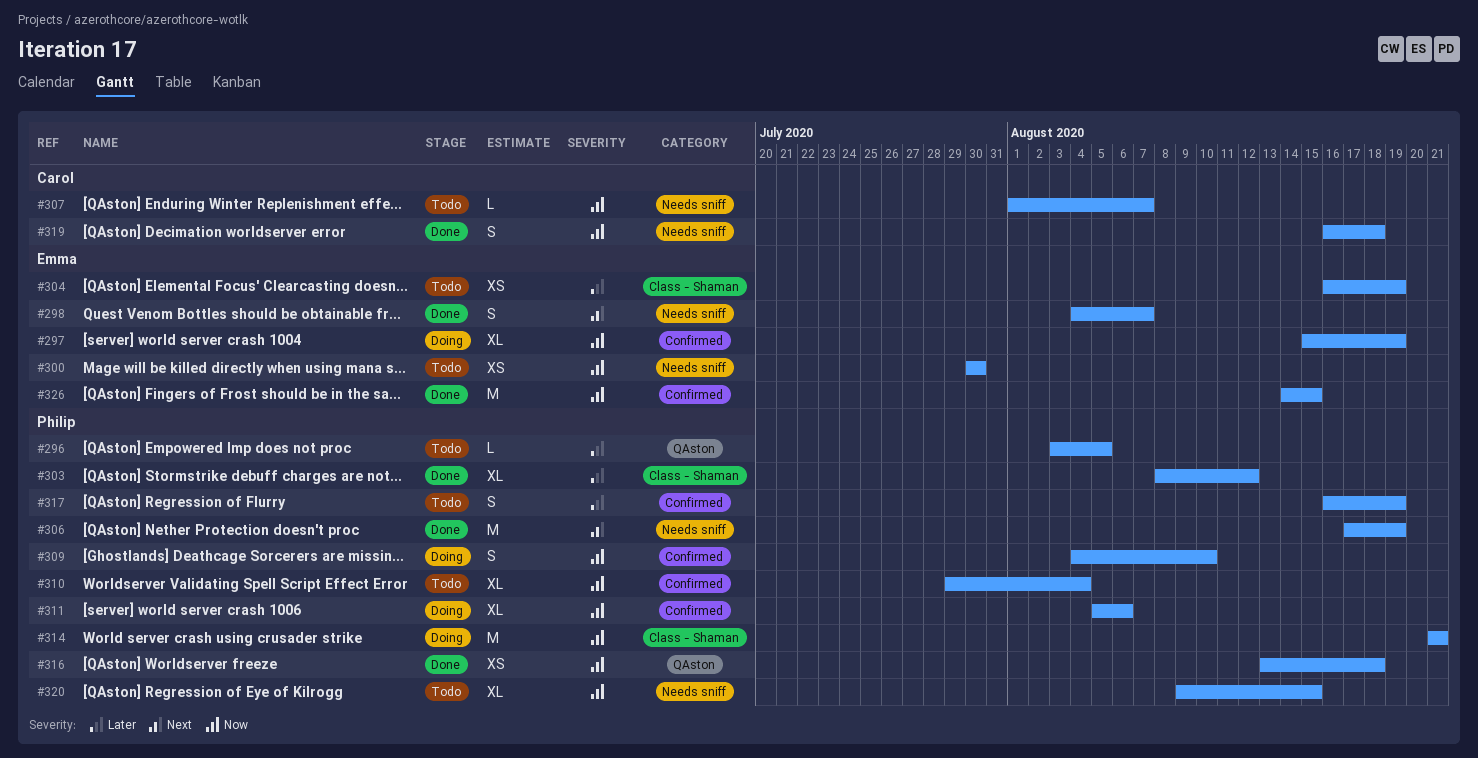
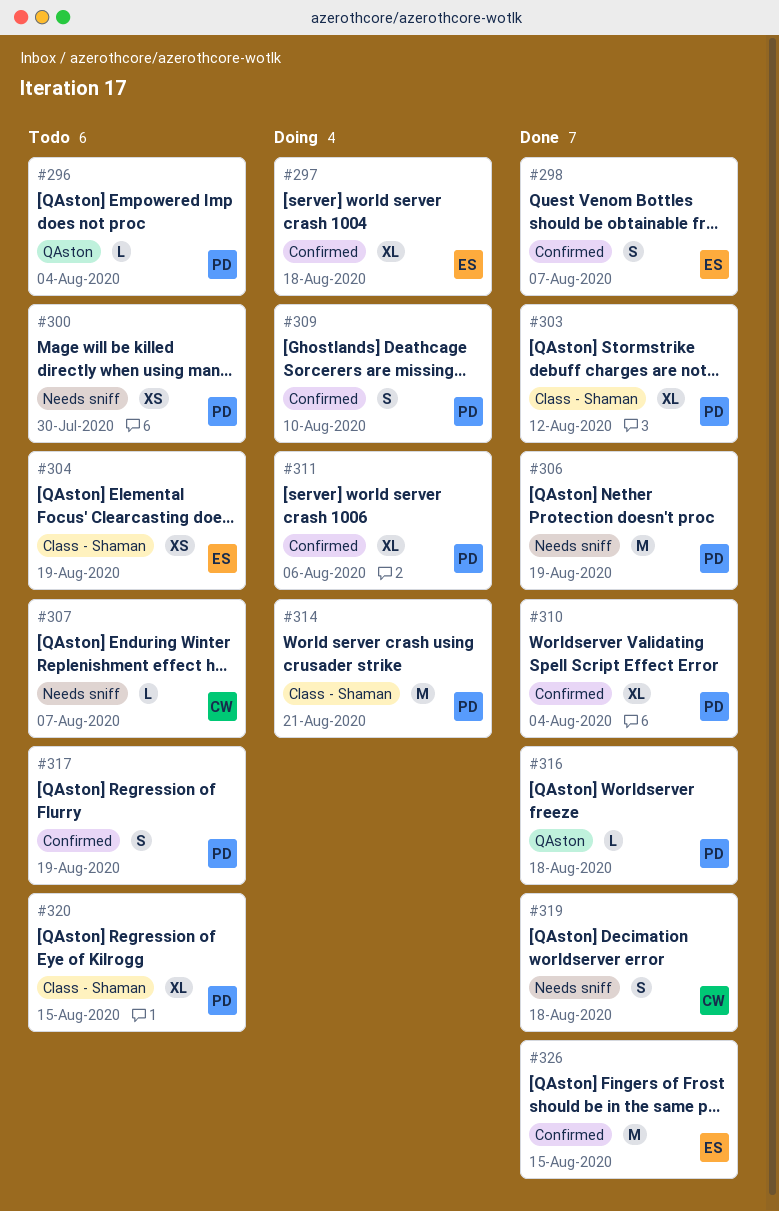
#296, due: Aug 5 -> Aug 4
#297, due: Aug 19 -> Aug 18
#298, label: Needs sniff -> Confirmed
#300, owner: Emma -> Philip
#310, status: Todo -> Done
#316, estimate: XS -> L
#320, label: Needs sniff -> Class - Shaman

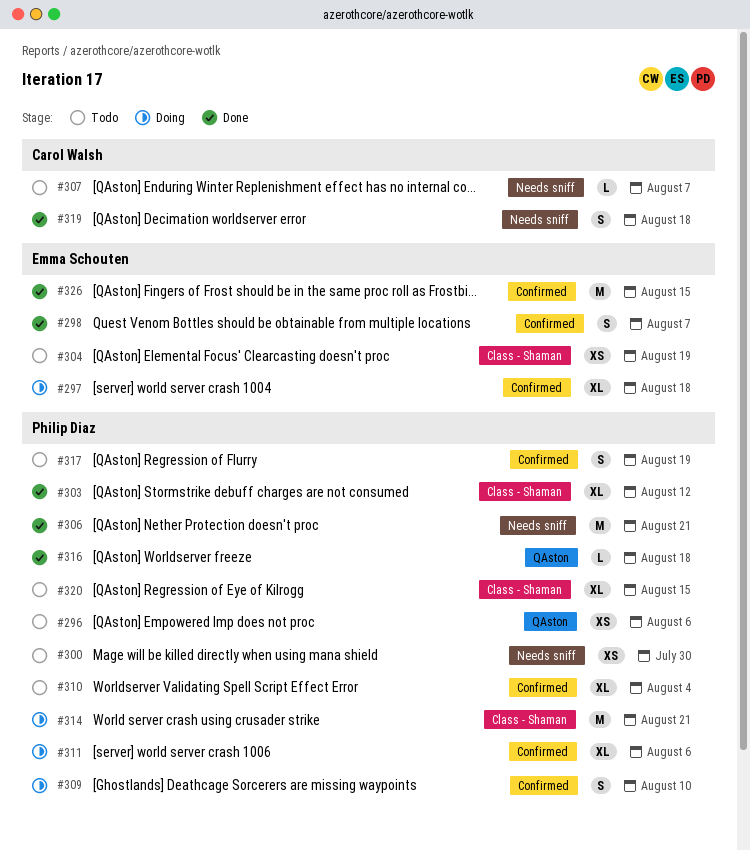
#296, estimate: L -> XS
#296, due: Aug 4 -> Aug 6
#306, due: Aug 19 -> Aug 21
#310, status: Done -> Todo

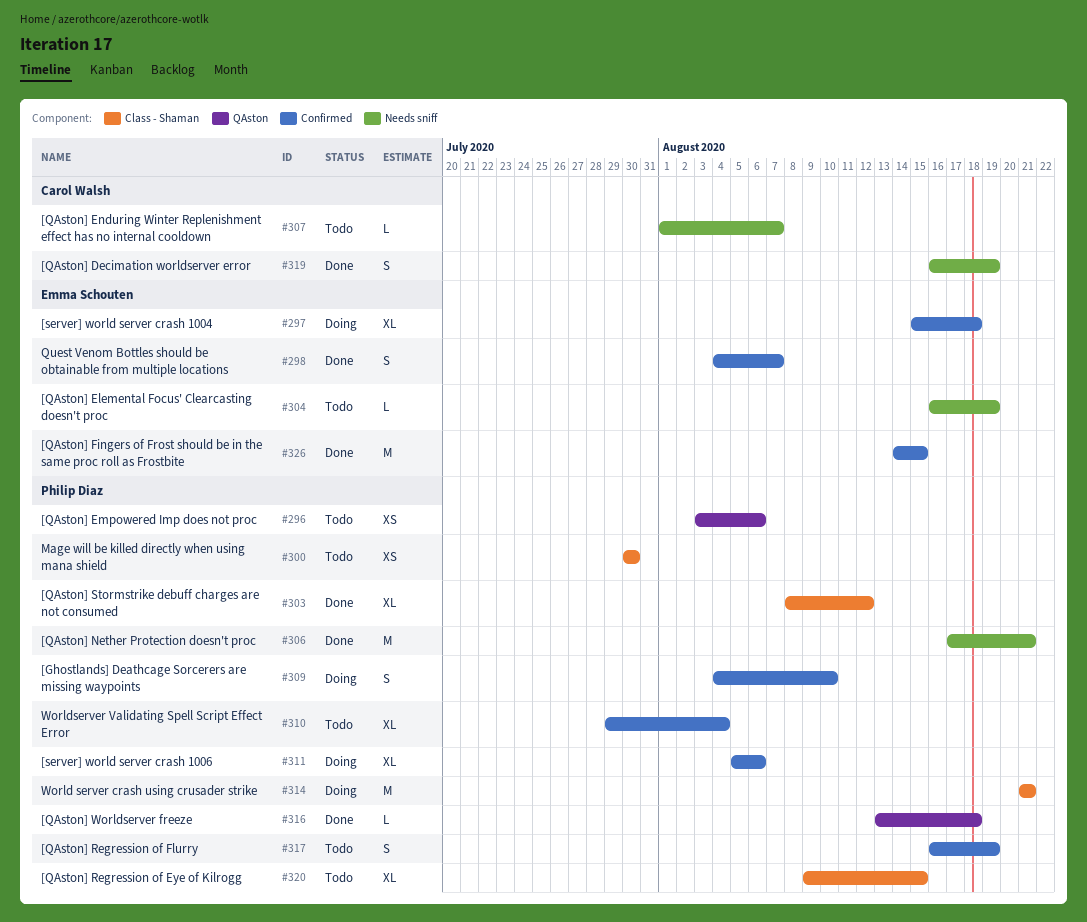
#300, label: Needs sniff -> Class - Shaman
#304, label: Class - Shaman -> Needs sniff
#304, estimate: XS -> L
#319, due: Aug 18 -> Aug 19

